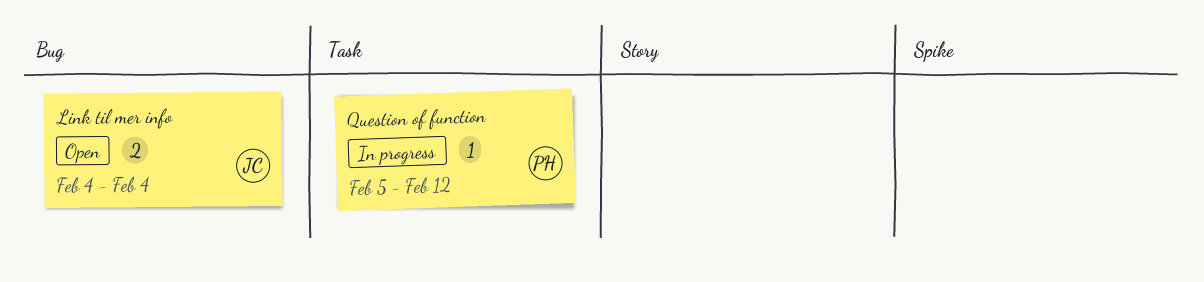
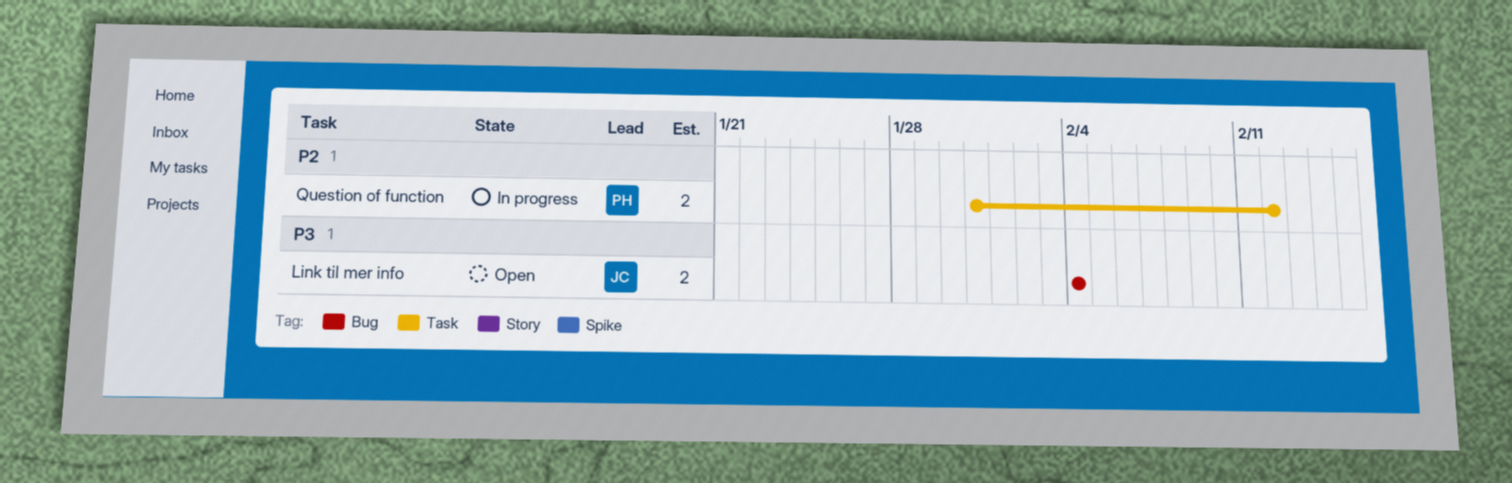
Question of function, estimate: 1 -> 2
Question of function, start: Feb 5 -> Jan 31

